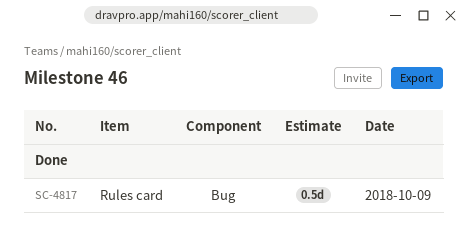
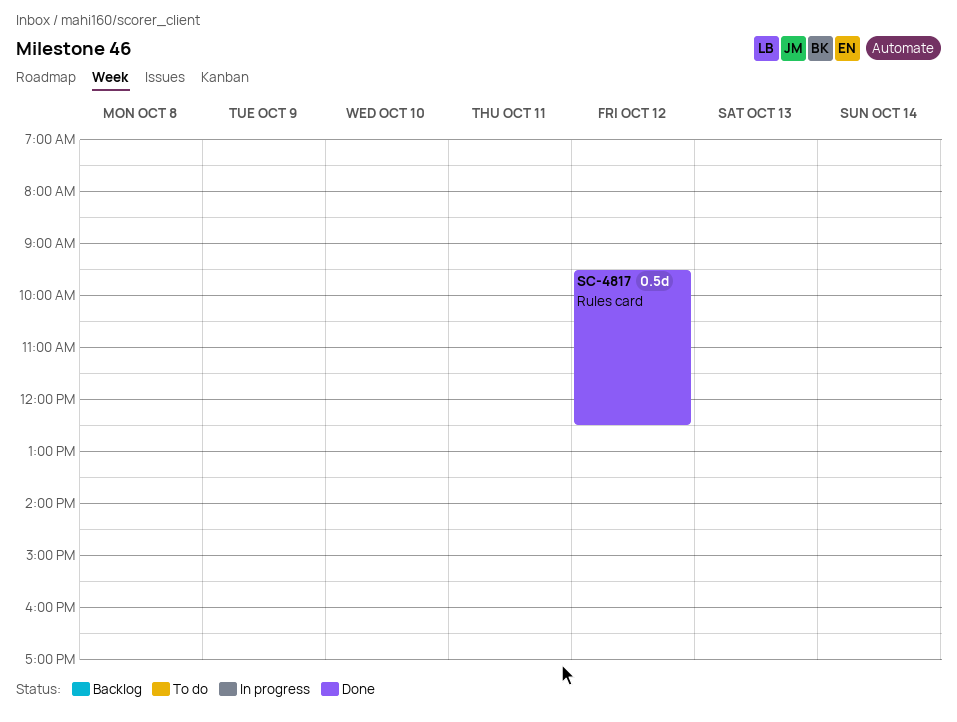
SC-4817, day: Oct 9 -> Oct 12

